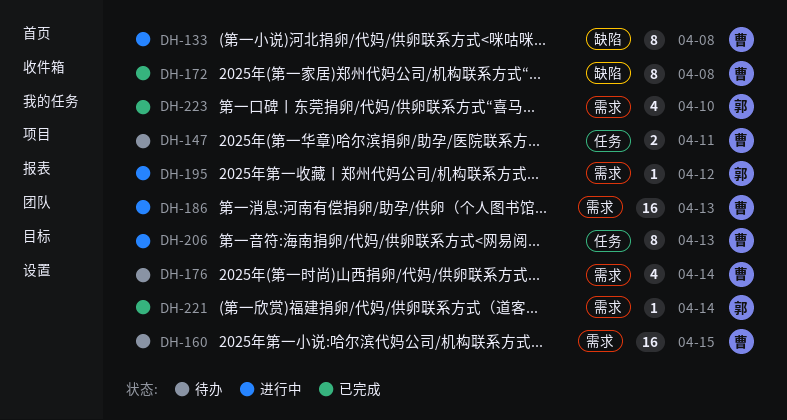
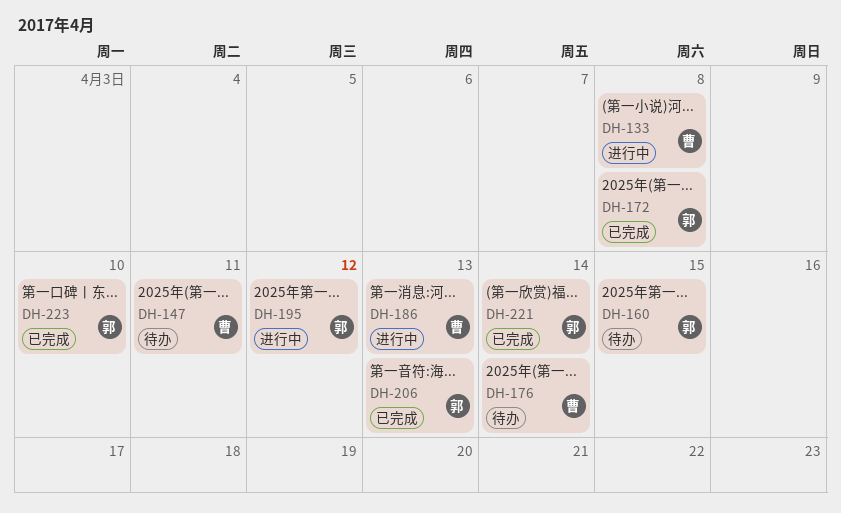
DH-160, owner: 曹 -> 郭
DH-172, owner: 曹 -> 郭
DH-206, status: 进行中 -> 已完成
DH-206, owner: 曹 -> 郭

